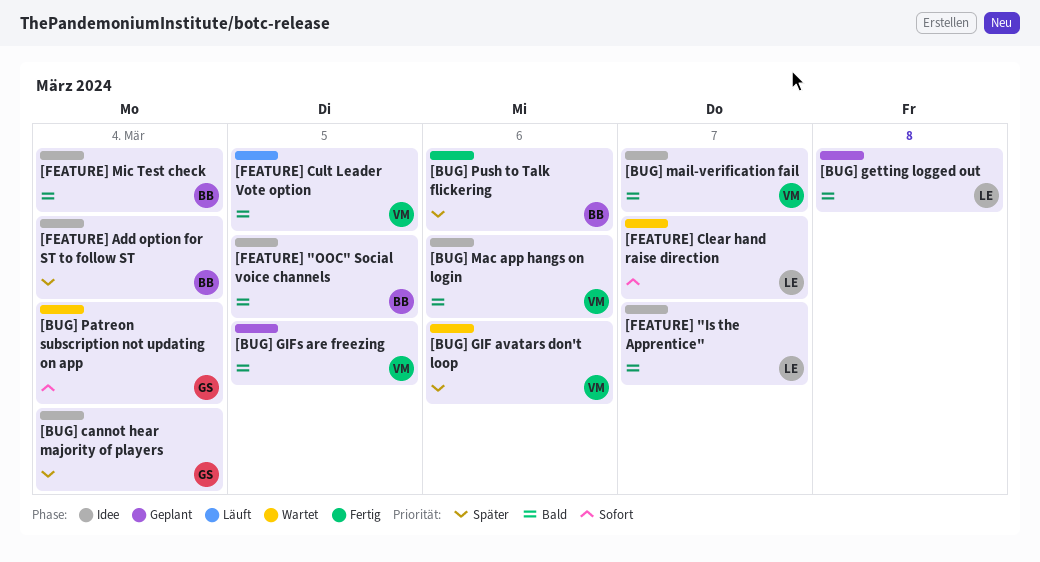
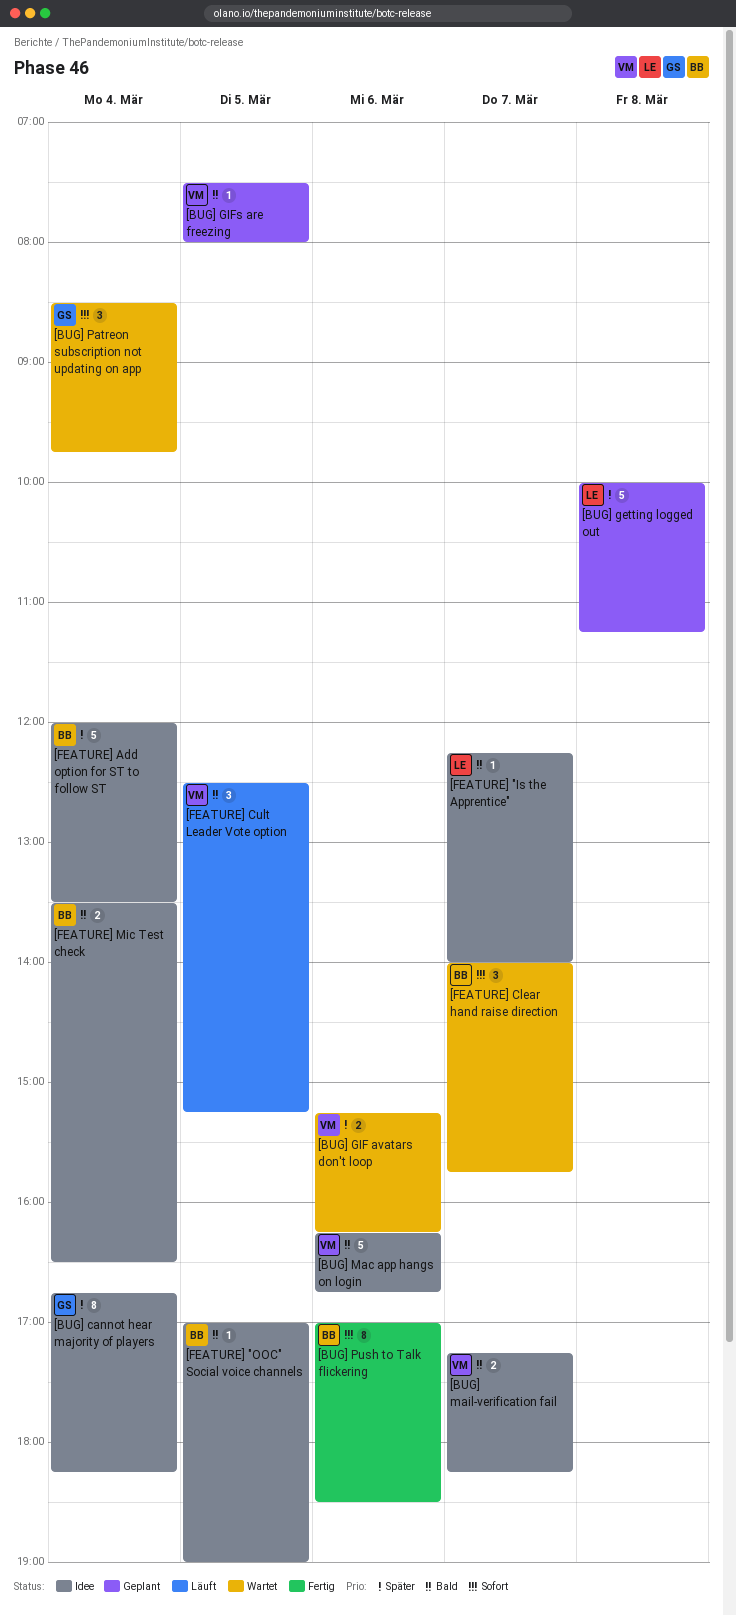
[BUG] getting logged out, priority: Bald -> Später
[BUG] Push to Talk flickering, priority: Später -> Sofort
[FEATURE] Clear hand raise direction, owner: LE -> BB

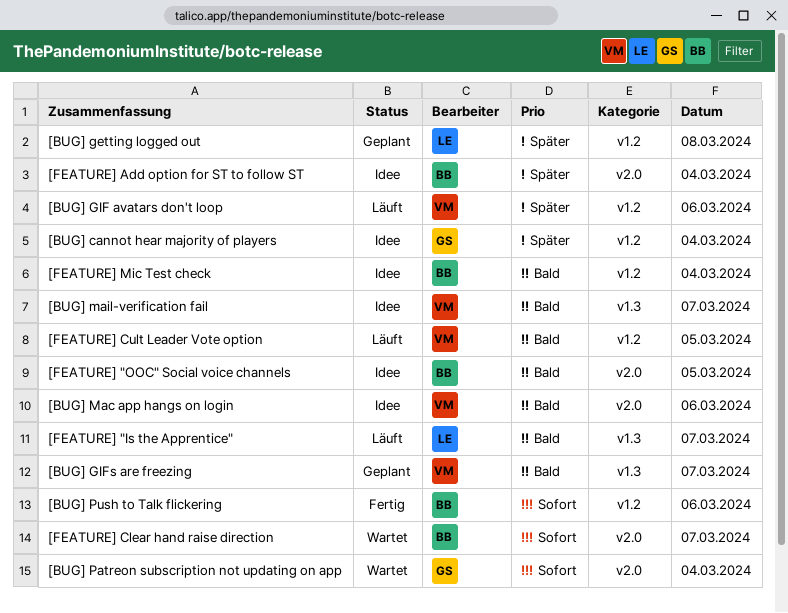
[BUG] GIF avatars don't loop, status: Wartet -> Läuft
[BUG] GIFs are freezing, day: Mar 5 -> Mar 7
[FEATURE] "Is the Apprentice", status: Idee -> Läuft

